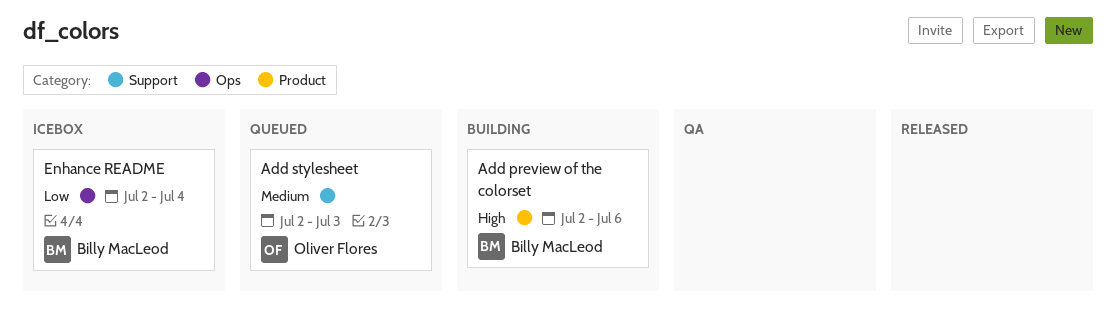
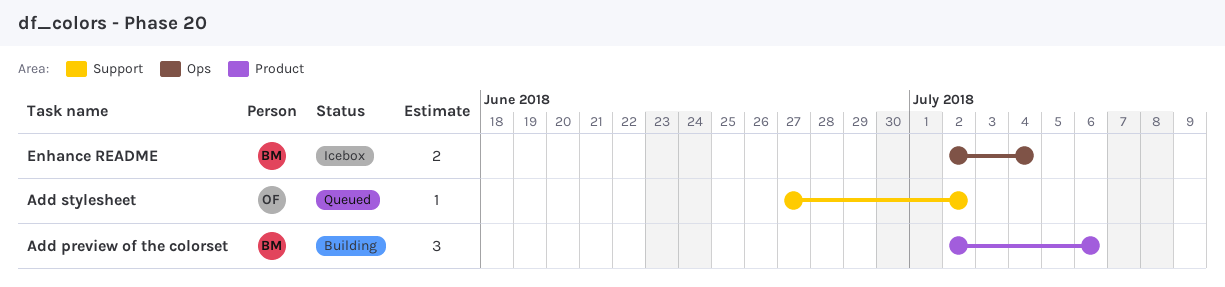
Add stylesheet, start: Jul 2 -> Jun 27
Add stylesheet, due: Jul 3 -> Jul 2

